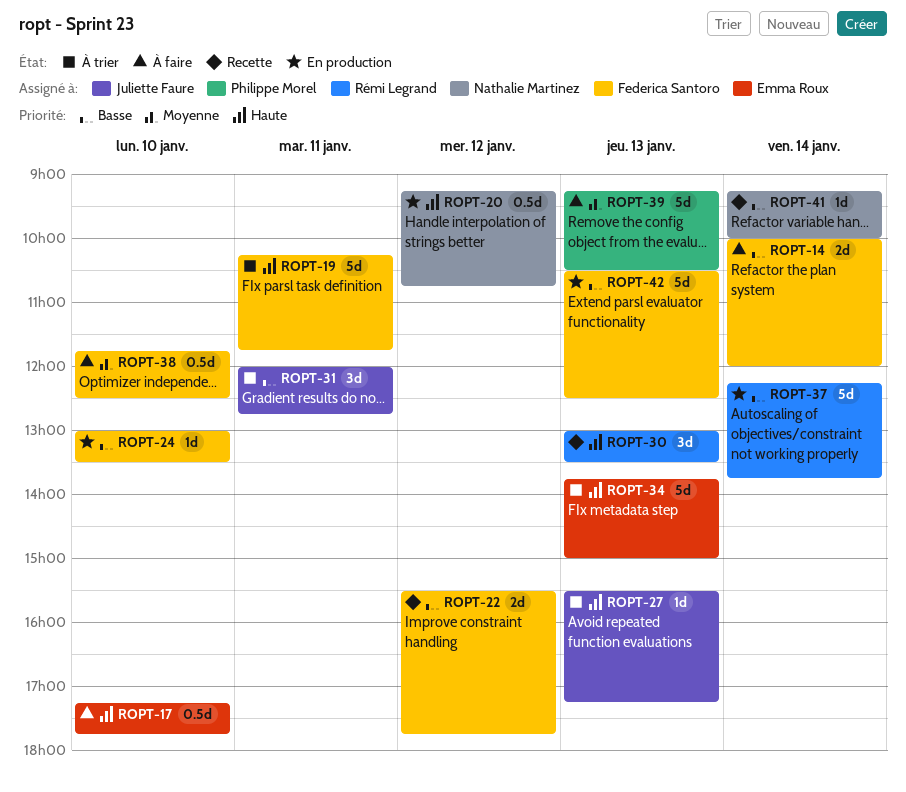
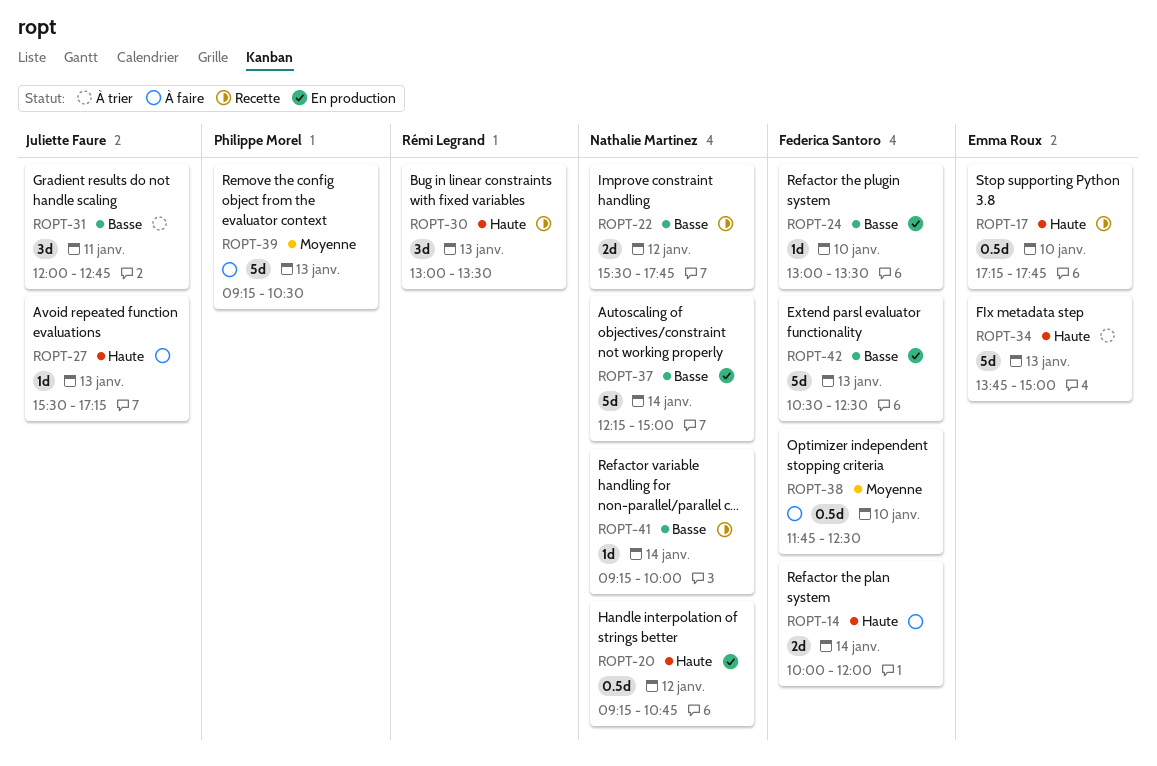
ROPT-14, priority: Basse -> Haute
ROPT-17, status: À faire -> Recette
ROPT-19: present -> none
ROPT-22, owner: Federica Santoro -> Nathalie Martinez
ROPT-27, status: À trier -> À faire
ROPT-37, owner: Rémi Legrand -> Nathalie Martinez
ROPT-37, ends: 13:45 -> 15:00

